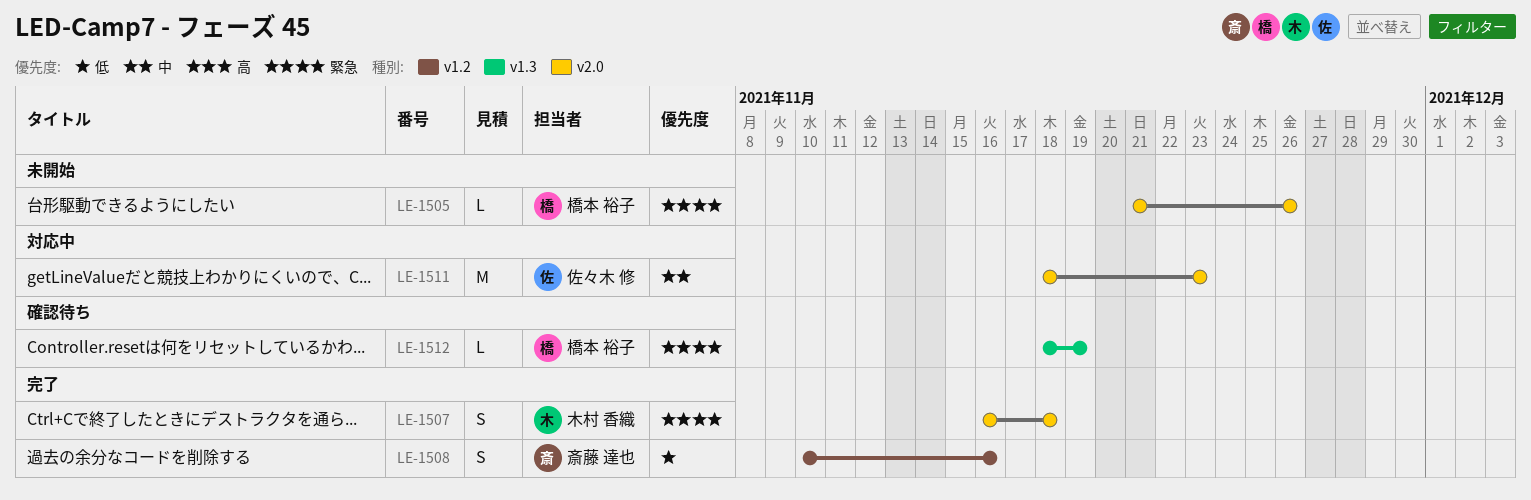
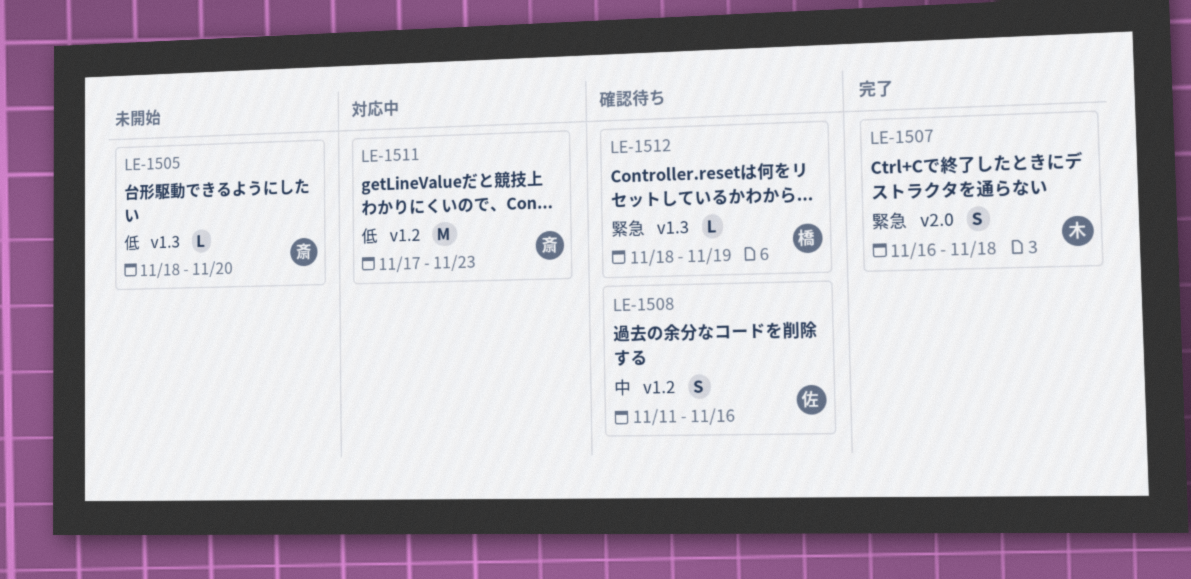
LE-1505, owner: 橋本 裕子 -> 斎藤 達也
LE-1505, priority: 緊急 -> 低
LE-1505, label: v2.0 -> v1.3
LE-1505, start: Nov 21 -> Nov 18
LE-1505, due: Nov 26 -> Nov 20
LE-1508, status: 完了 -> 確認待ち
LE-1508, owner: 斎藤 達也 -> 佐々木 修
LE-1508, priority: 低 -> 中
LE-1508, start: Nov 10 -> Nov 11
LE-1511, owner: 佐々木 修 -> 斎藤 達也
LE-1511, priority: 中 -> 低
LE-1511, label: v2.0 -> v1.2
LE-1511, start: Nov 18 -> Nov 17

